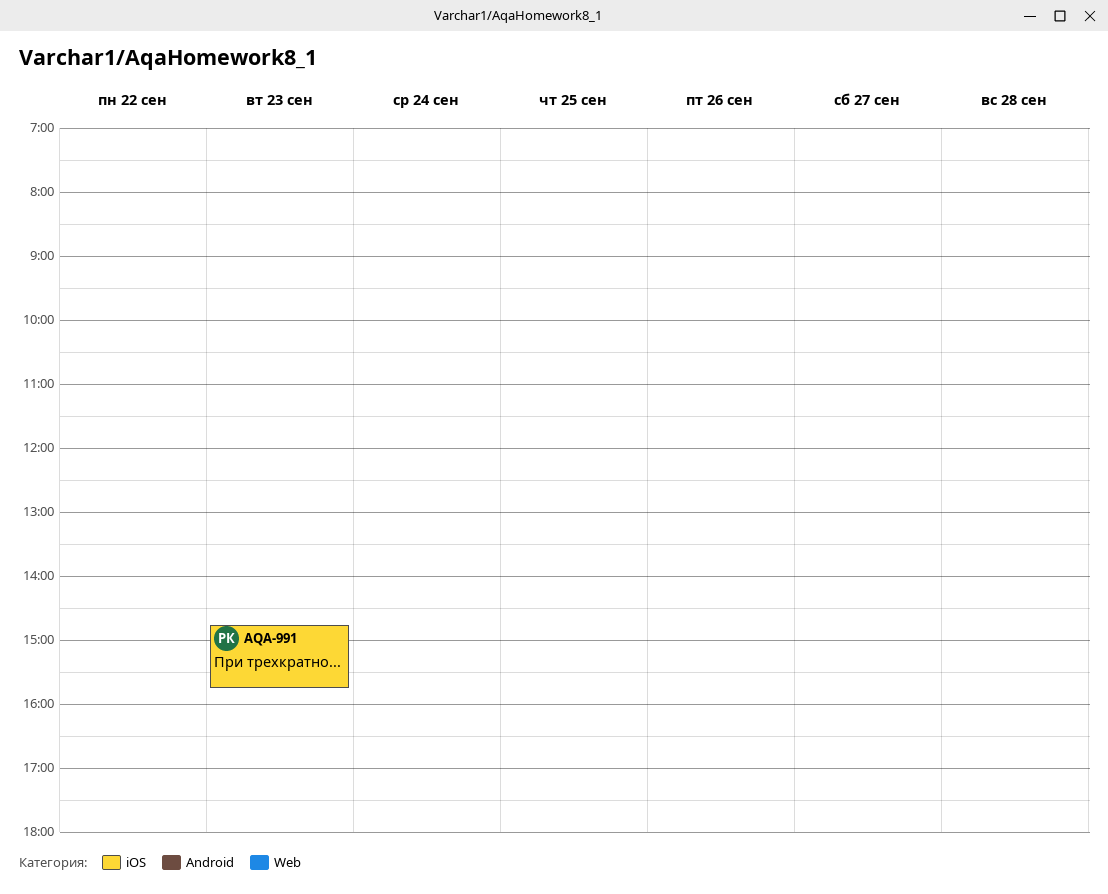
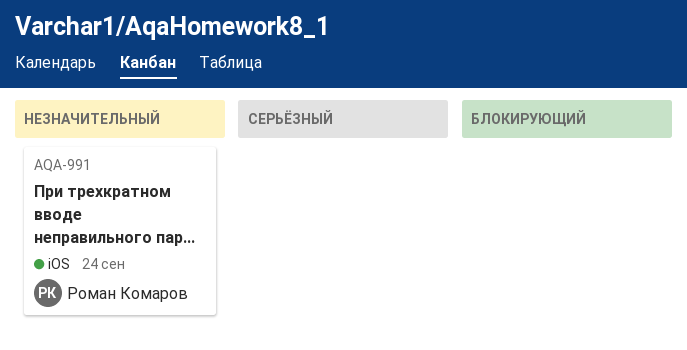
AQA-991, day: Sep 23 -> Sep 24

